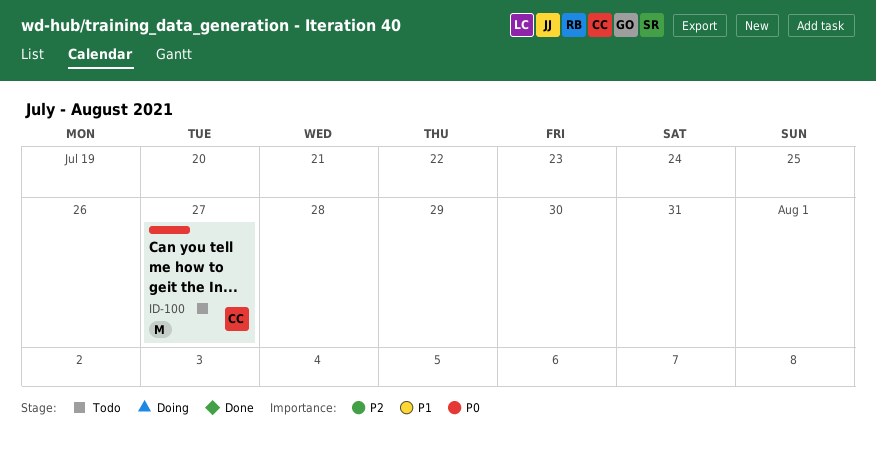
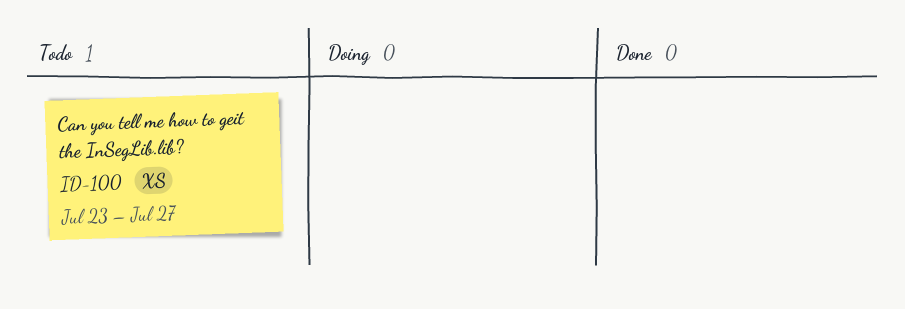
ID-100, estimate: M -> XS

